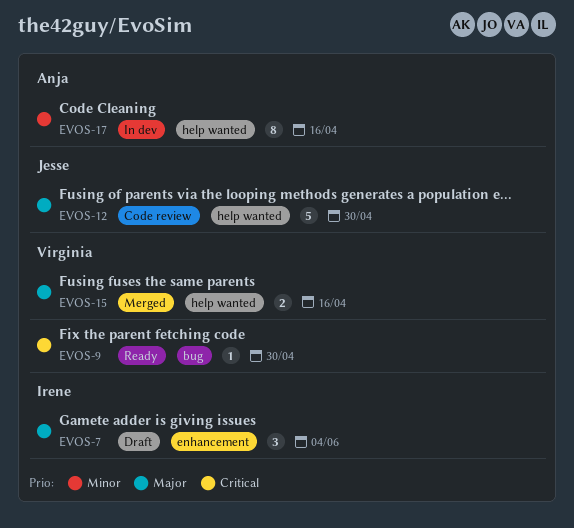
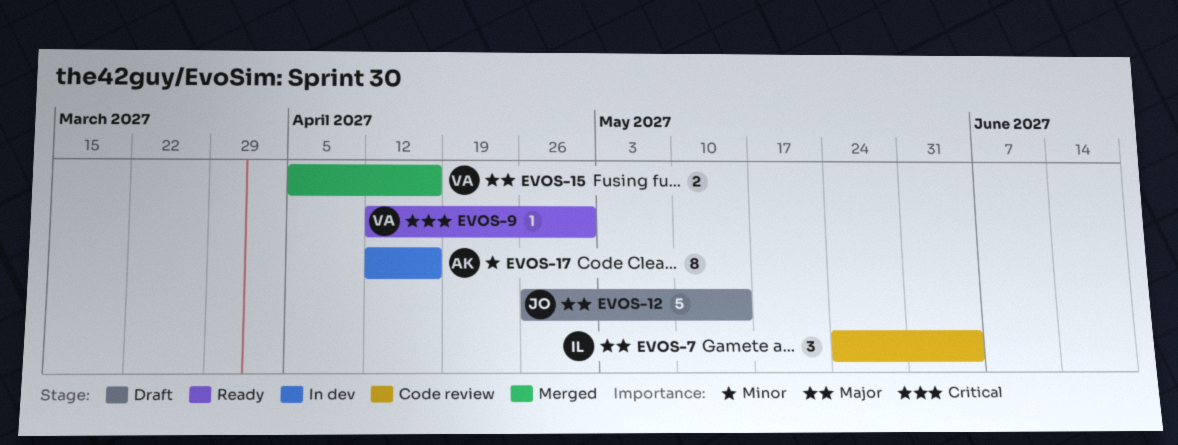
EVOS-7, status: Draft -> Code review
EVOS-12, status: Code review -> Draft
EVOS-12, due: Apr 30 -> May 14

